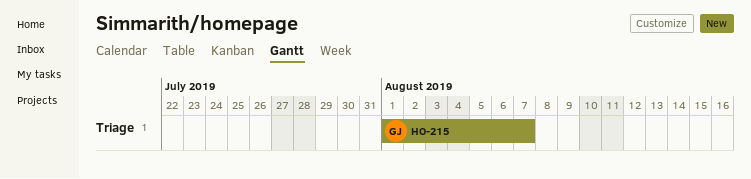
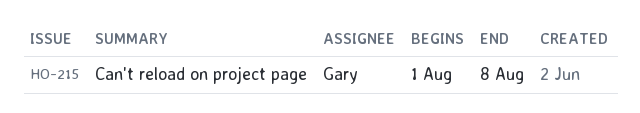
HO-215, due: Aug 7 -> Aug 8

